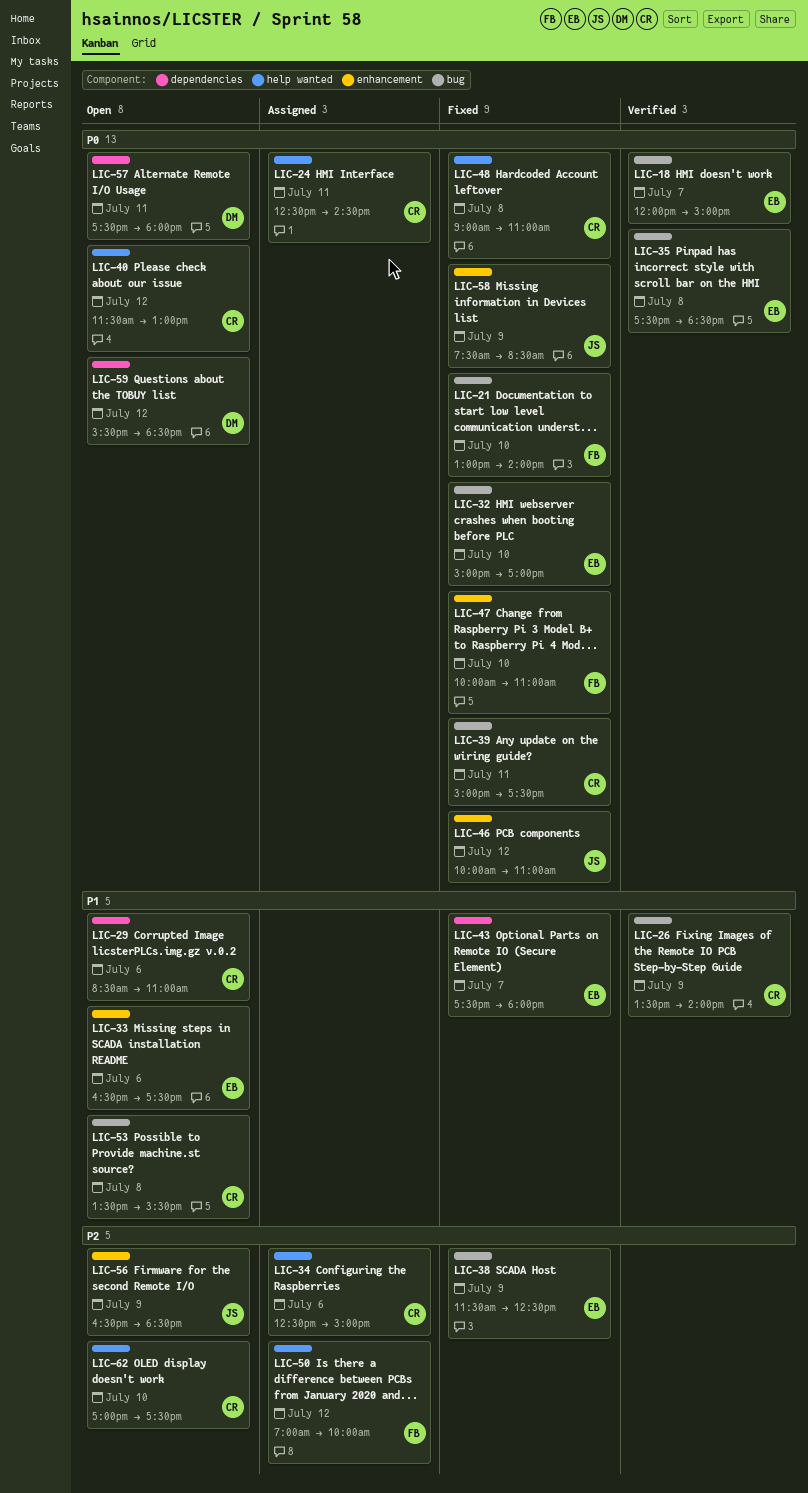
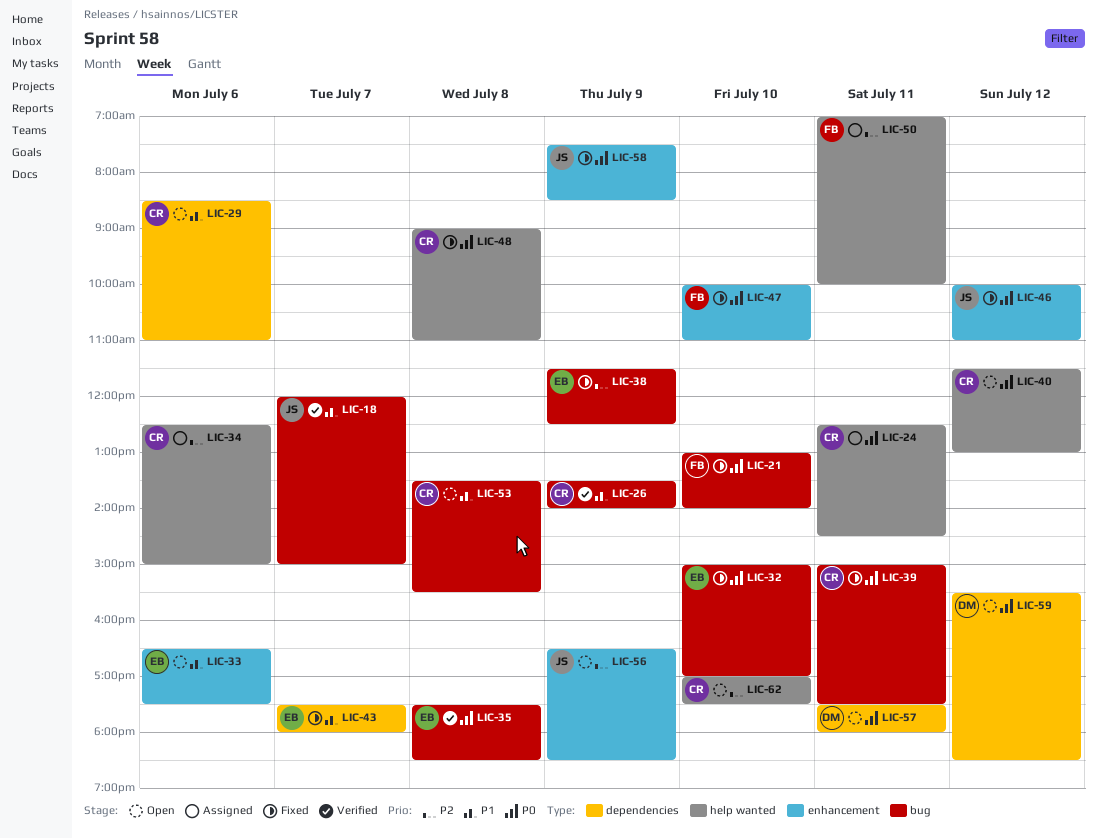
LIC-18, owner: EB -> JS
LIC-18, priority: P0 -> P1
LIC-50, day: Jul 12 -> Jul 11

